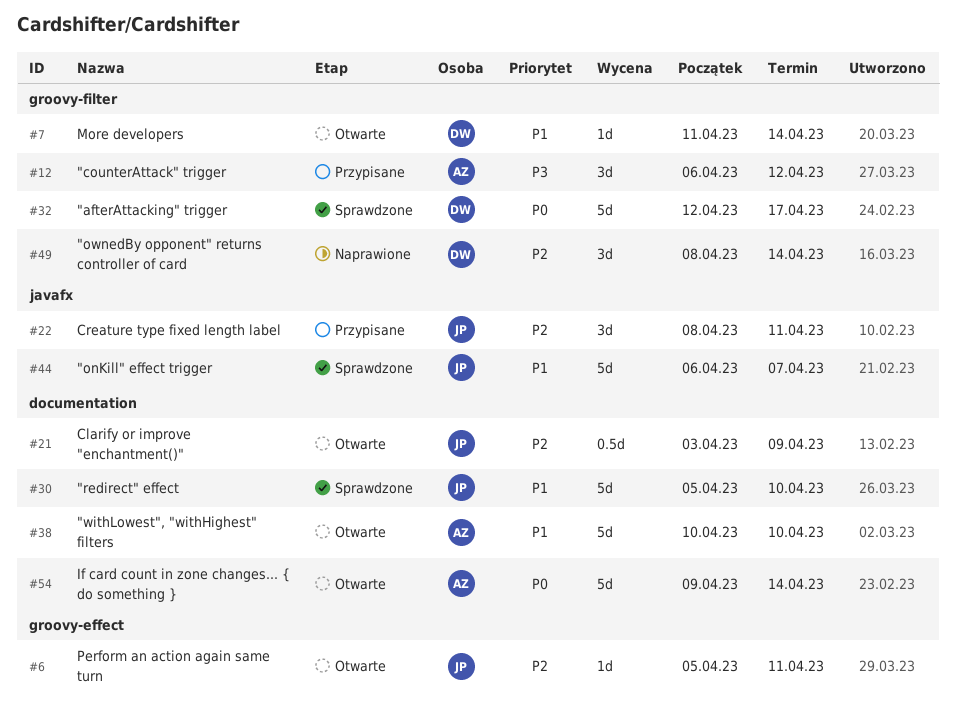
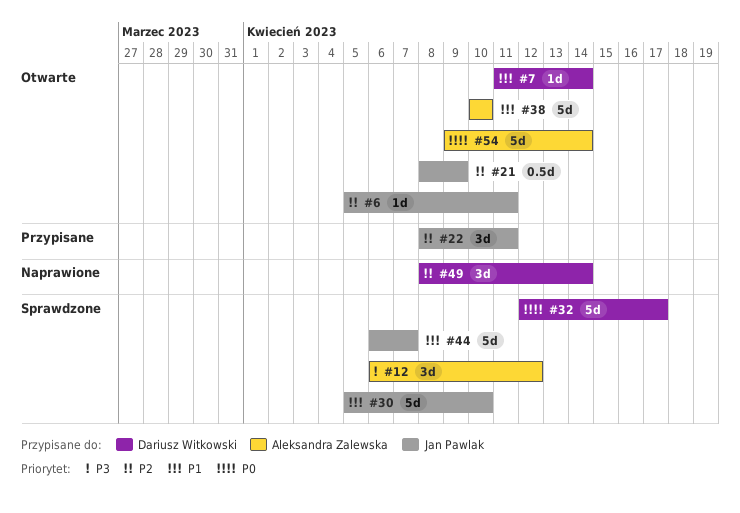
#12, status: Przypisane -> Sprawdzone
#21, start: Apr 3 -> Apr 8

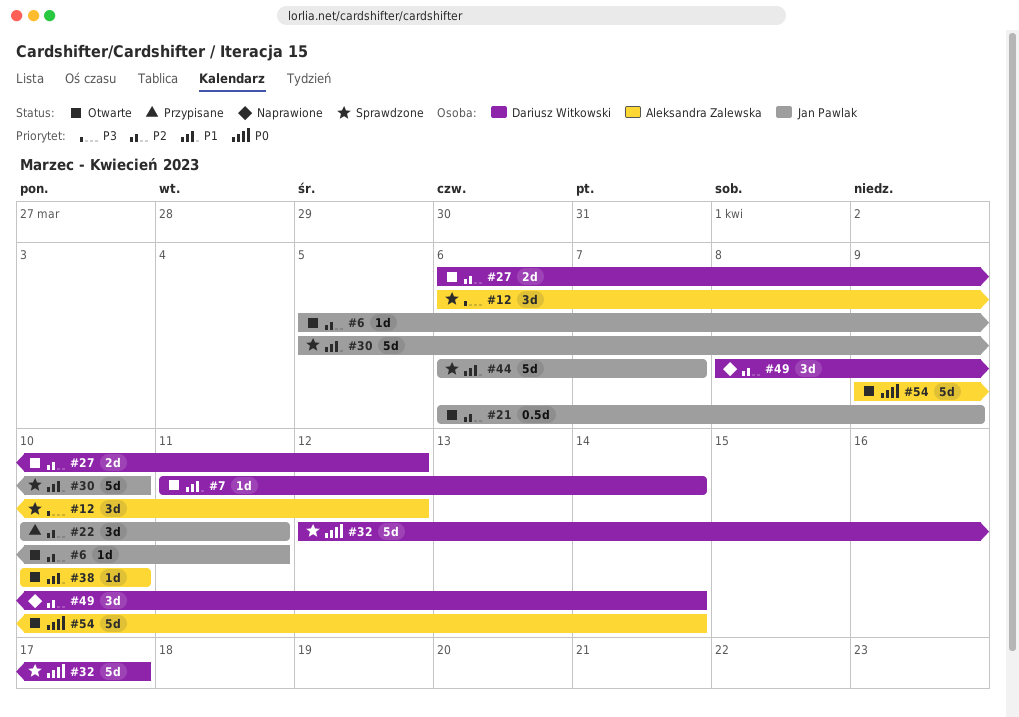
#21, start: Apr 8 -> Apr 6
#22, start: Apr 8 -> Apr 10
#27: none -> present
#38, estimate: 5d -> 1d

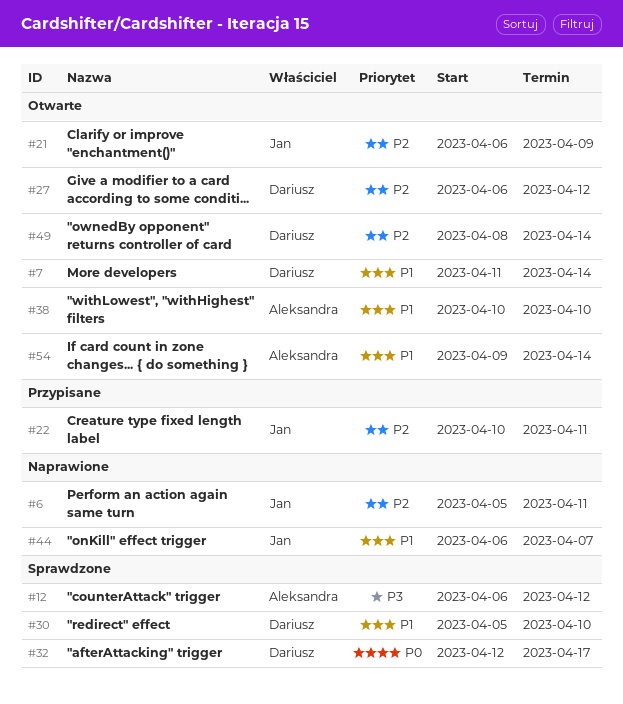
#6, status: Otwarte -> Naprawione
#30, owner: Jan Pawlak -> Dariusz Witkowski
#44, status: Sprawdzone -> Naprawione
#49, status: Naprawione -> Otwarte
#54, priority: P0 -> P1

